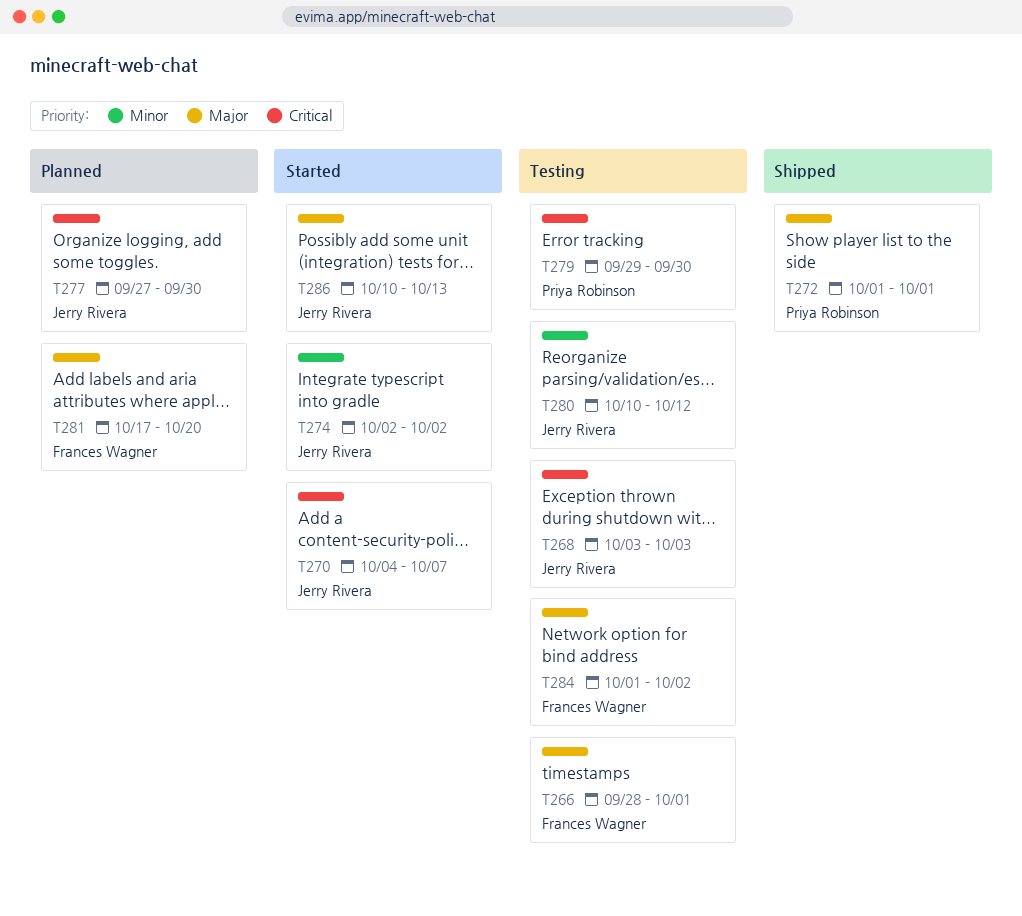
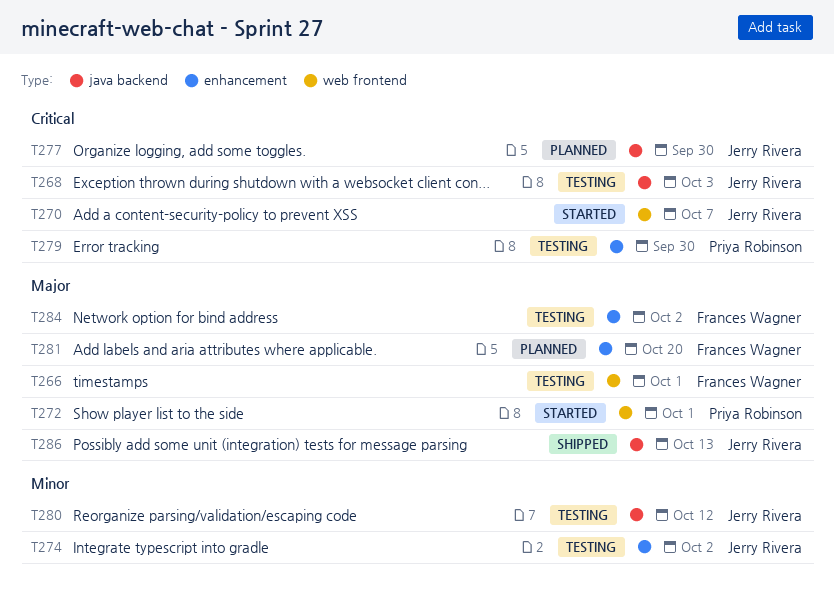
T272, status: Shipped -> Started
T274, status: Started -> Testing
T286, status: Started -> Shipped

